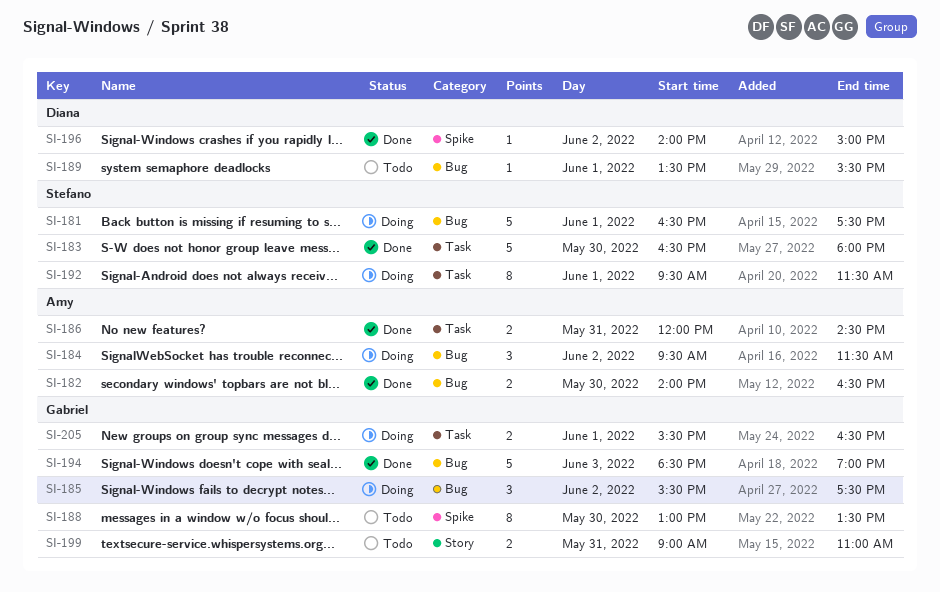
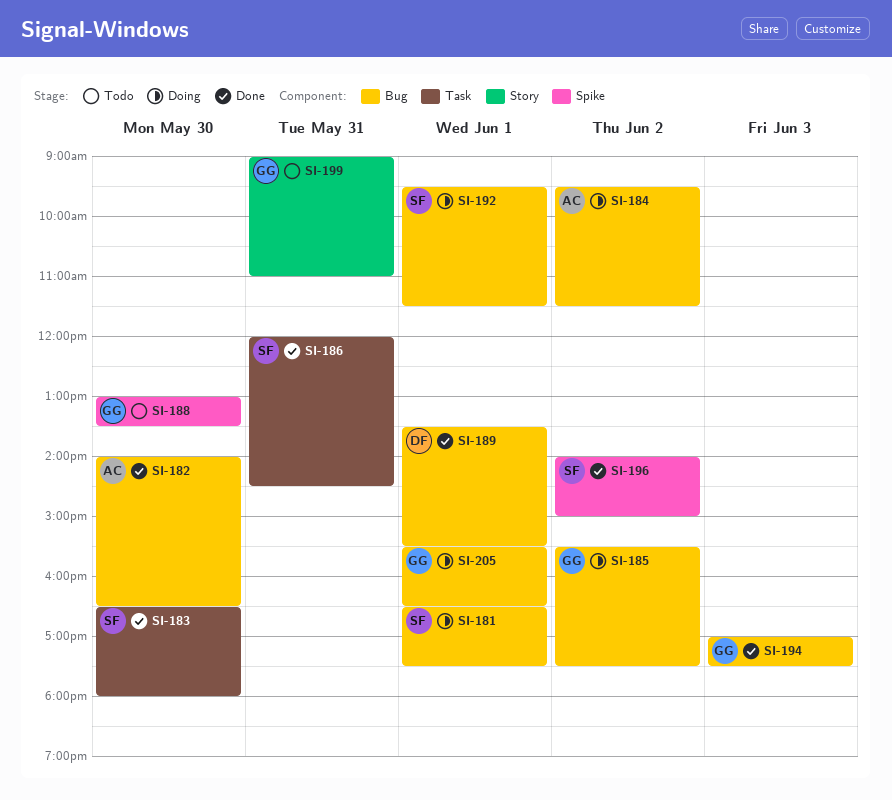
SI-186, owner: Amy -> Stefano
SI-189, status: Todo -> Done
SI-192, label: Task -> Bug
SI-194, begins: 18:30 -> 17:00
SI-194, ends: 19:00 -> 17:30
SI-196, owner: Diana -> Stefano
SI-205, label: Task -> Bug

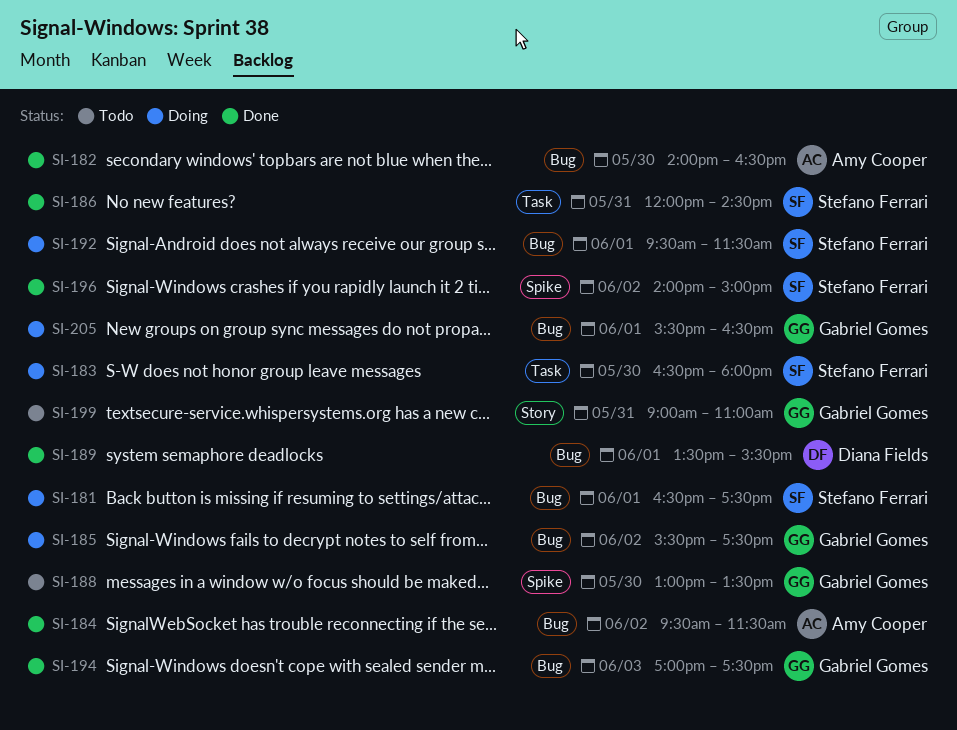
SI-183, status: Done -> Doing
SI-184, status: Doing -> Done

